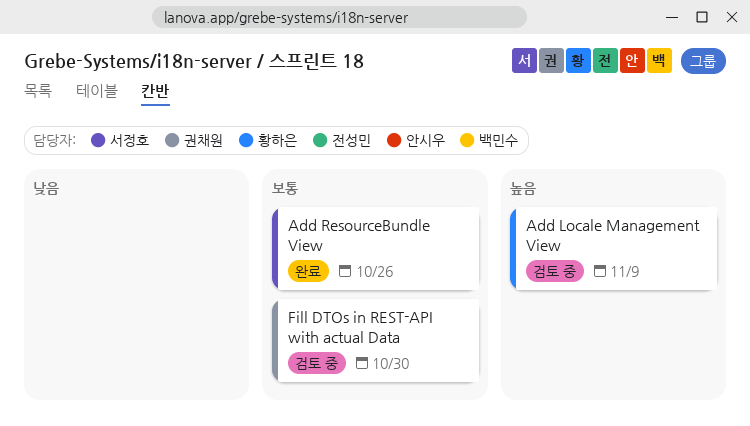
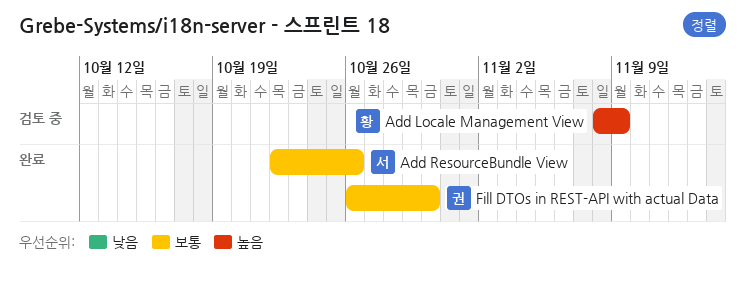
Fill DTOs in REST-API with actual Data, status: 검토 중 -> 완료

